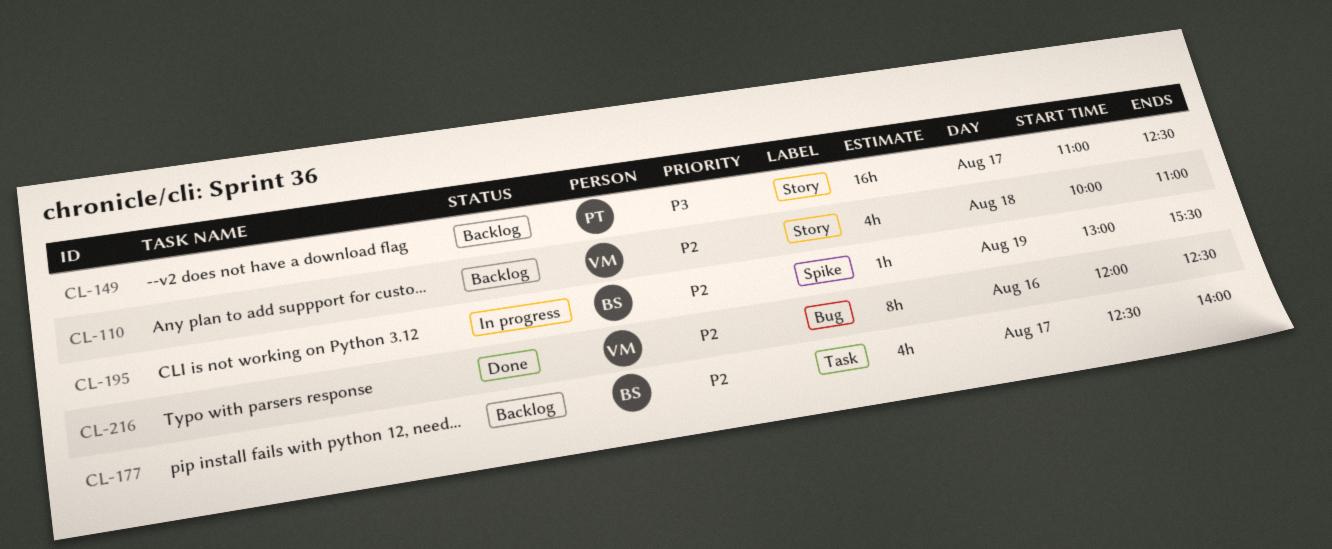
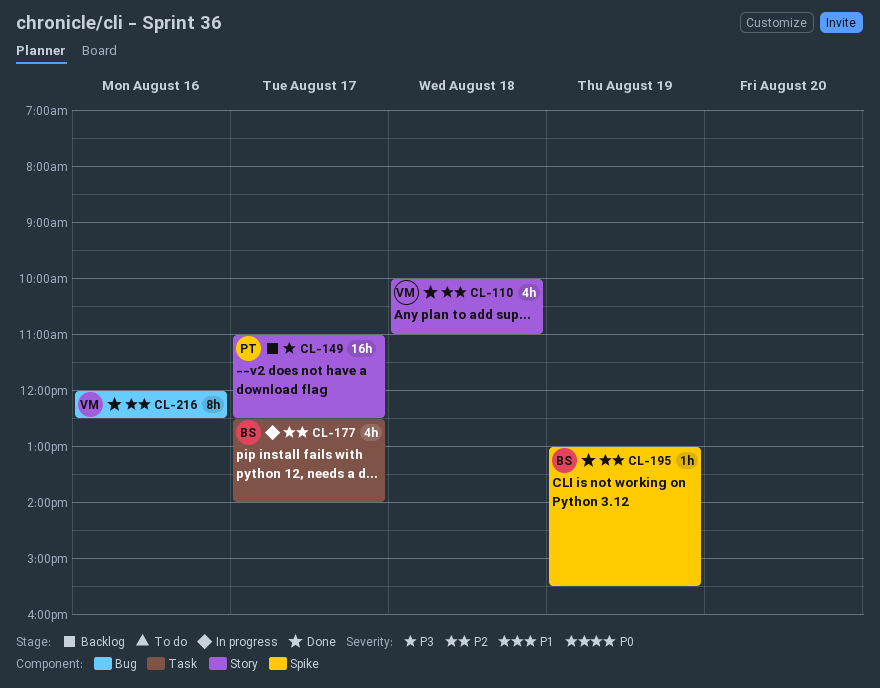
CL-110, status: Backlog -> Done
CL-177, status: Backlog -> In progress
CL-195, status: In progress -> Done

